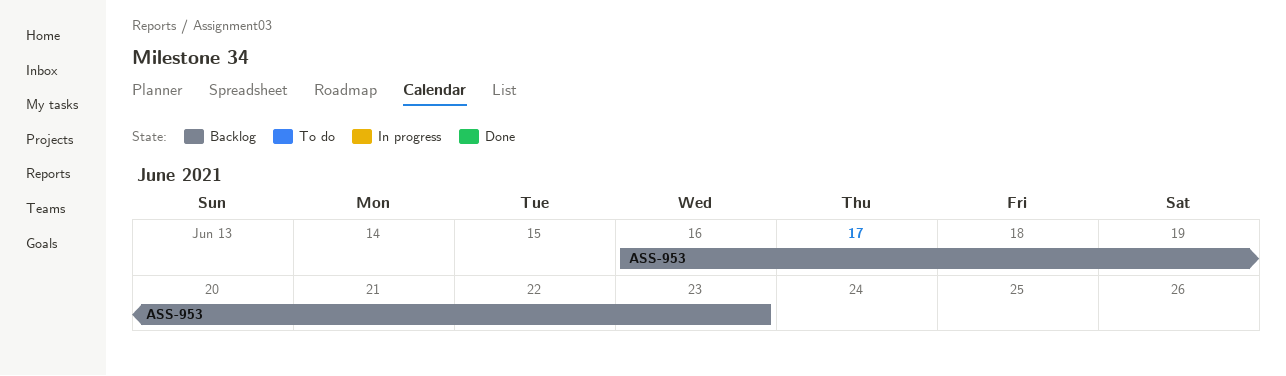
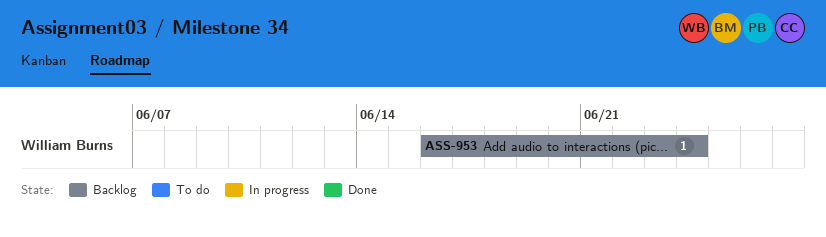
ASS-953, due: Jun 23 -> Jun 24

